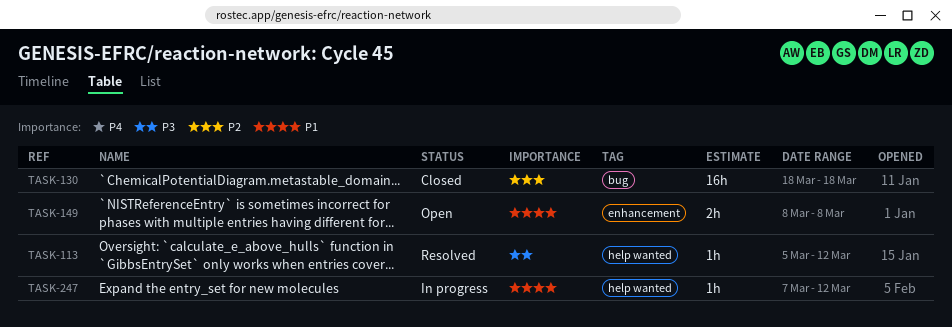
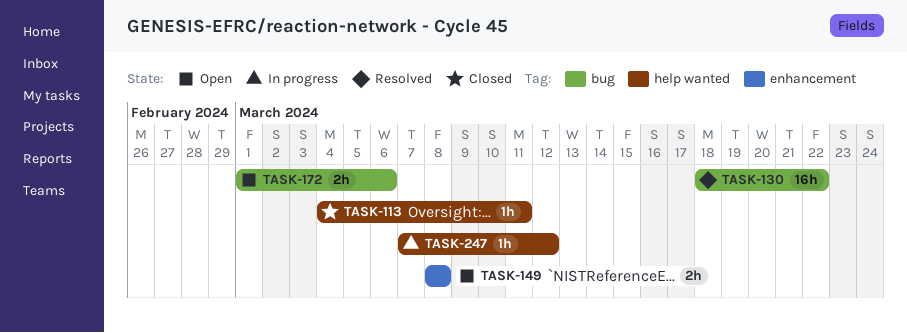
TASK-113, status: Resolved -> Closed
TASK-113, start: Mar 5 -> Mar 4
TASK-113, due: Mar 12 -> Mar 11
TASK-130, status: Closed -> Resolved
TASK-130, due: Mar 18 -> Mar 22
TASK-172: none -> present

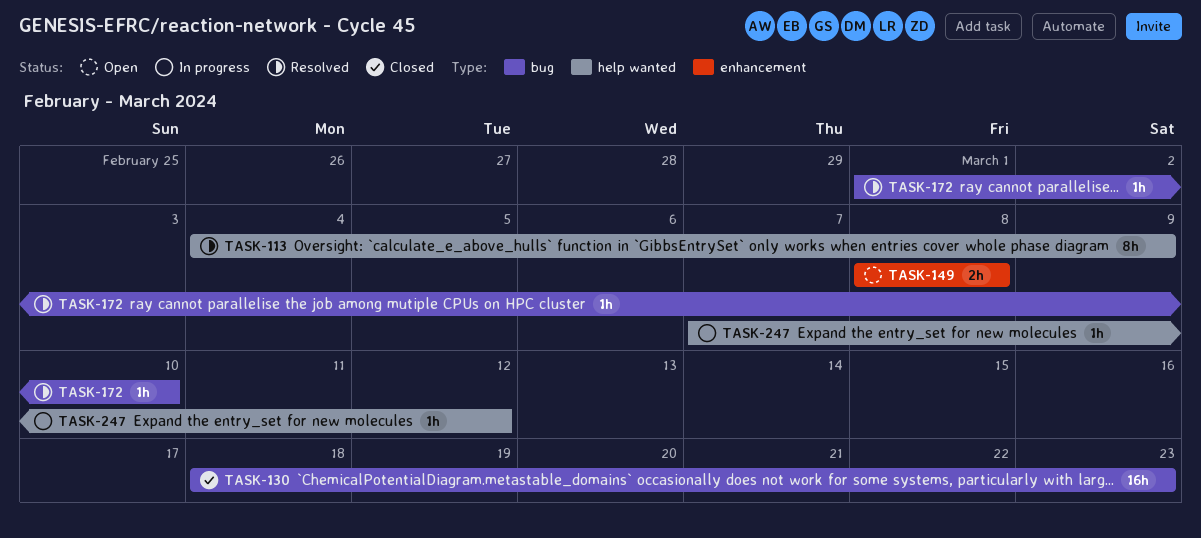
TASK-113, status: Closed -> Resolved
TASK-113, estimate: 1h -> 8h
TASK-113, due: Mar 11 -> Mar 9
TASK-130, status: Resolved -> Closed
TASK-130, due: Mar 22 -> Mar 23
TASK-172, status: Open -> Resolved
TASK-172, estimate: 2h -> 1h
TASK-172, due: Mar 6 -> Mar 10

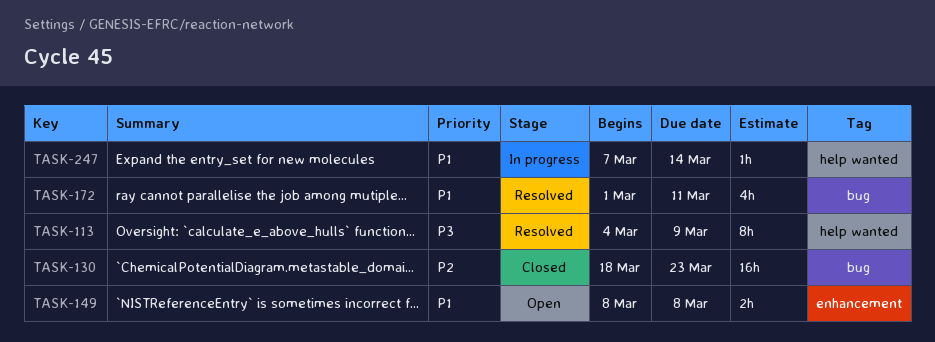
TASK-172, estimate: 1h -> 4h
TASK-172, due: Mar 10 -> Mar 11
TASK-247, due: Mar 12 -> Mar 14

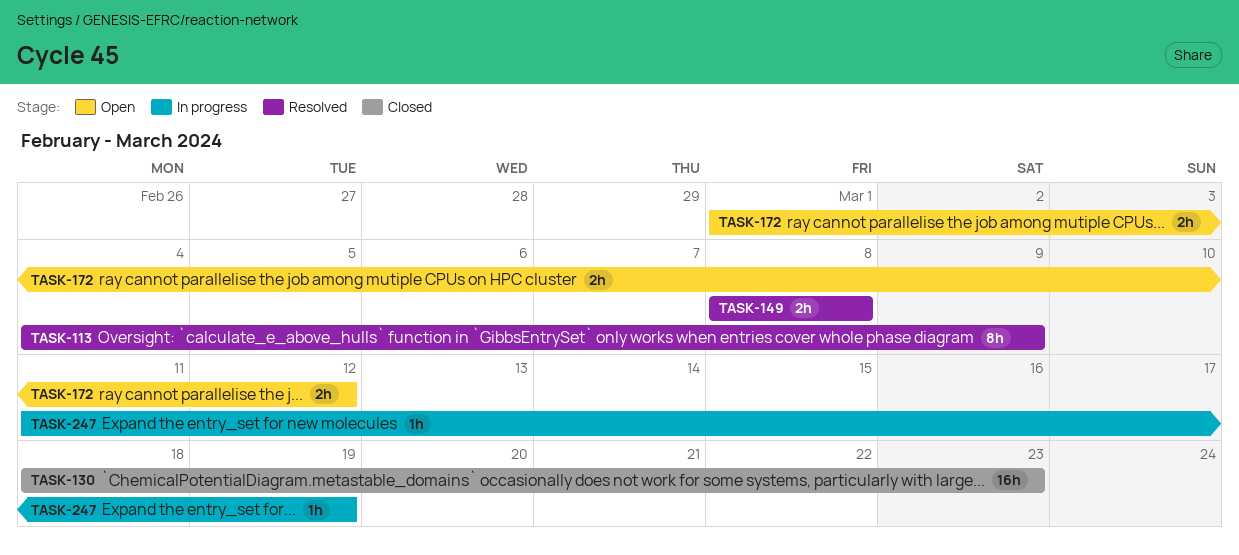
TASK-149, status: Open -> Resolved
TASK-172, status: Resolved -> Open
TASK-172, estimate: 4h -> 2h
TASK-172, due: Mar 11 -> Mar 12
TASK-247, start: Mar 7 -> Mar 11
TASK-247, due: Mar 14 -> Mar 19

